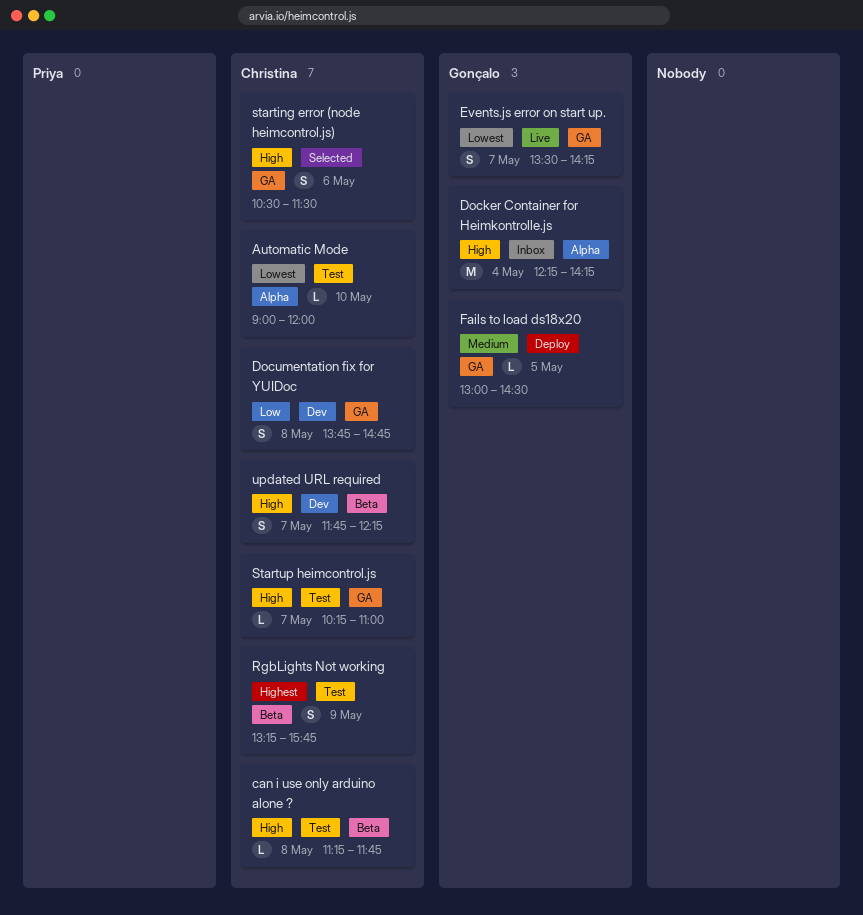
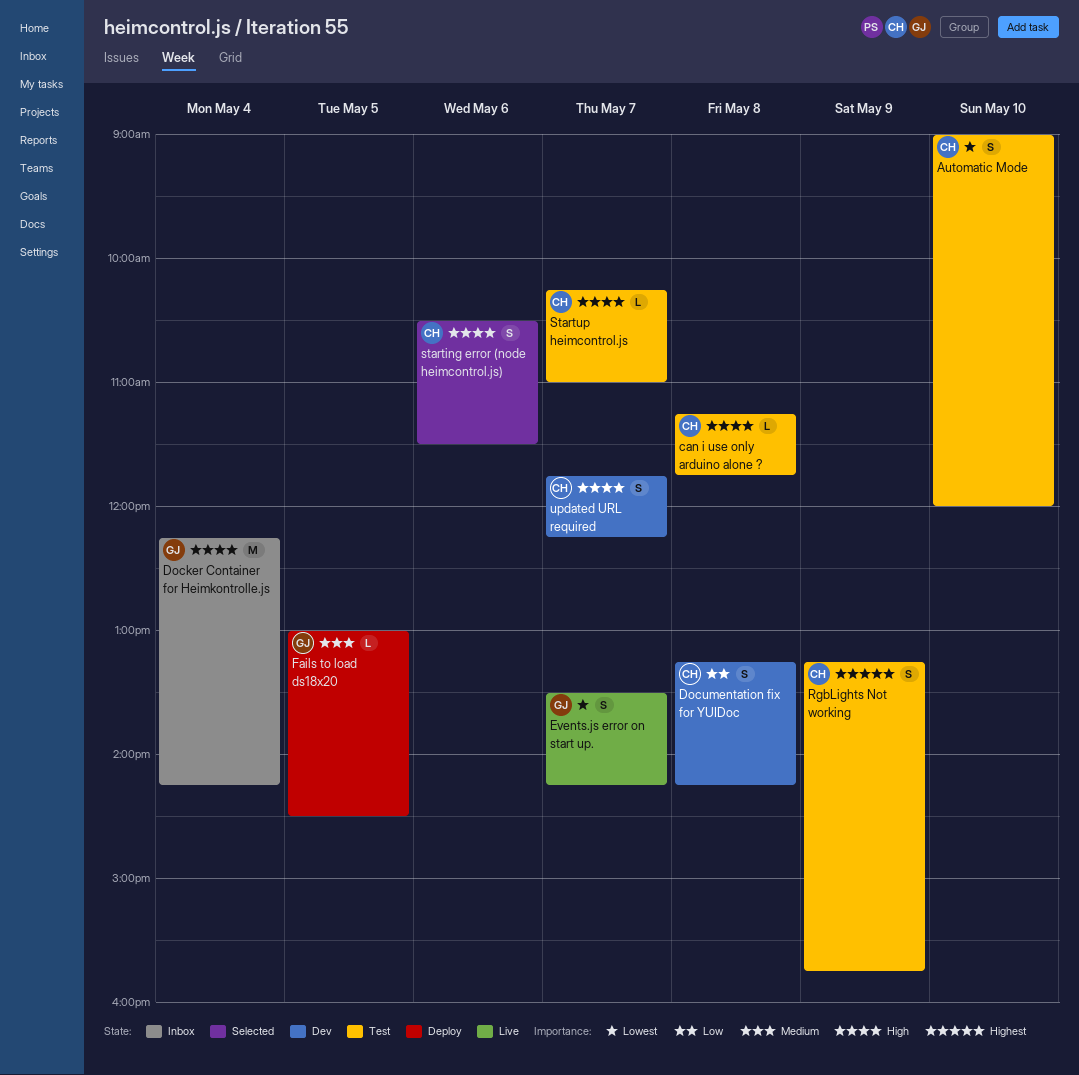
Automatic Mode, estimate: L -> S
Documentation fix for YUIDoc, begins: 13:45 -> 13:15
Documentation fix for YUIDoc, ends: 14:45 -> 14:15

